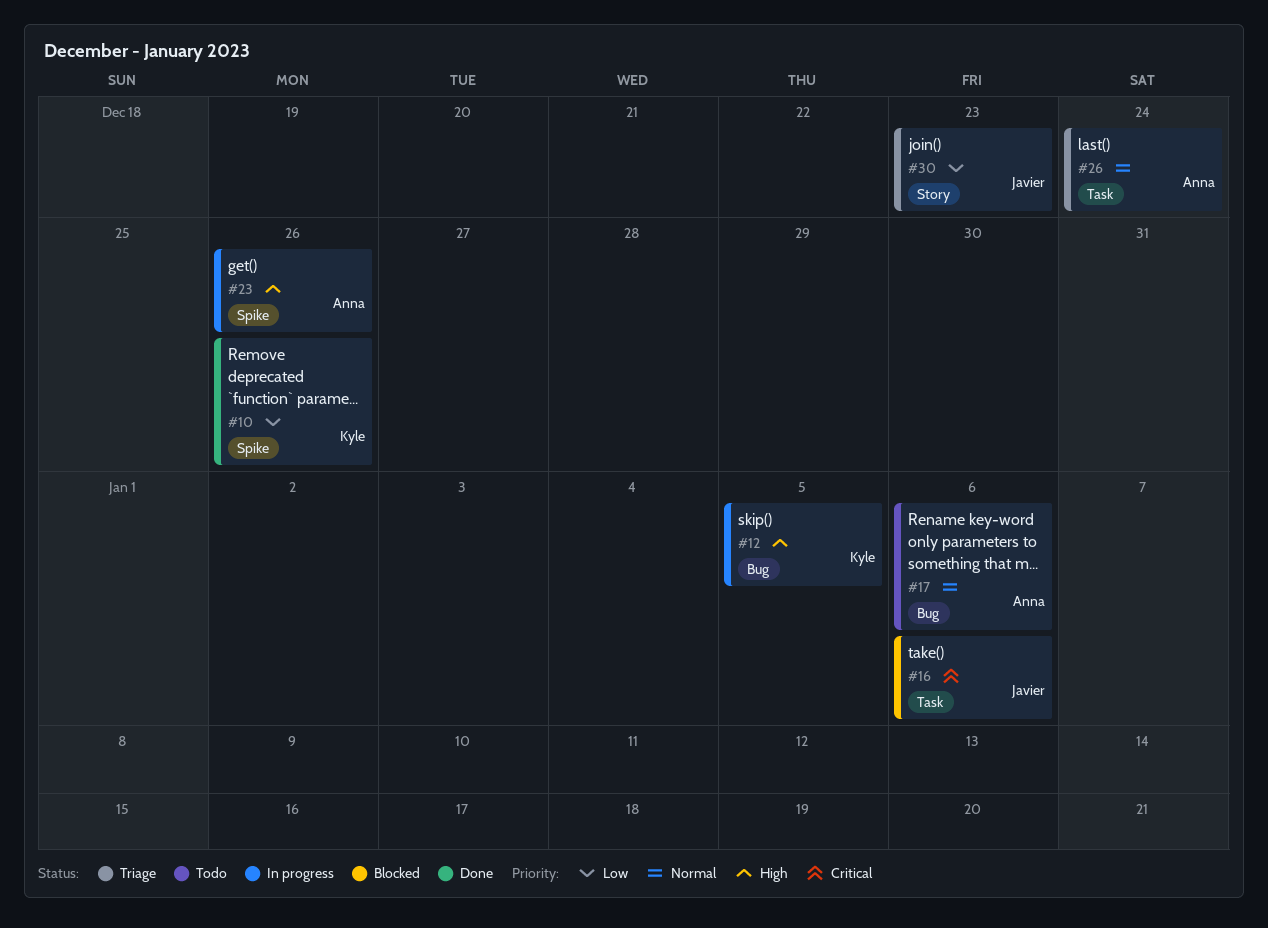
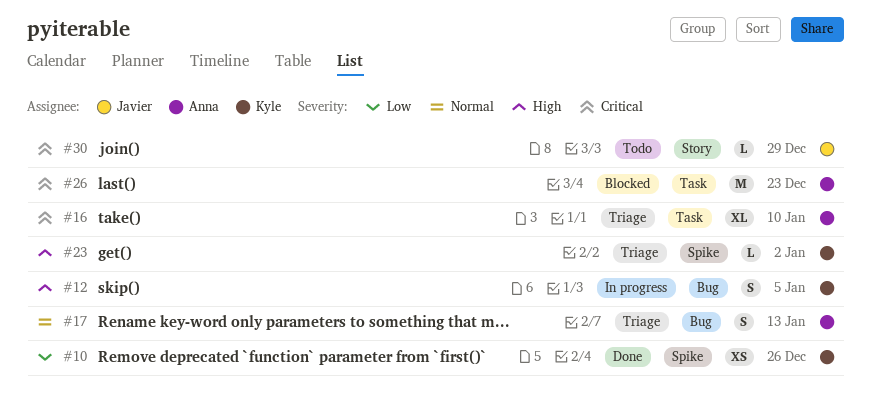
#16, status: Blocked -> Triage
#16, owner: Javier -> Anna
#16, due: Jan 6 -> Jan 10
#17, status: Todo -> Triage
#17, due: Jan 6 -> Jan 13
#23, status: In progress -> Triage
#23, owner: Anna -> Kyle
#23, due: Dec 26 -> Jan 2
#26, status: Triage -> Blocked
#26, priority: Normal -> Critical
#26, due: Dec 24 -> Dec 23
#30, status: Triage -> Todo
#30, priority: Low -> Critical
#30, due: Dec 23 -> Dec 29

